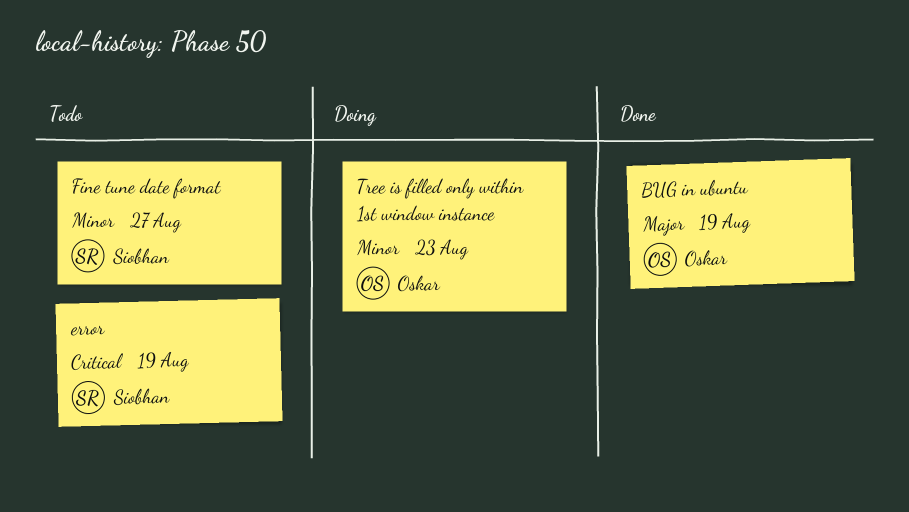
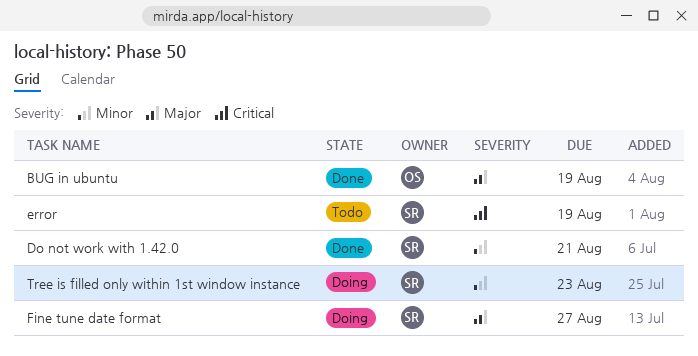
Do not work with 1.42.0: none -> present
Fine tune date format, status: Todo -> Doing
Fine tune date format, priority: Minor -> Major
Tree is filled only within 1st window instance, owner: Oskar -> Siobhan

